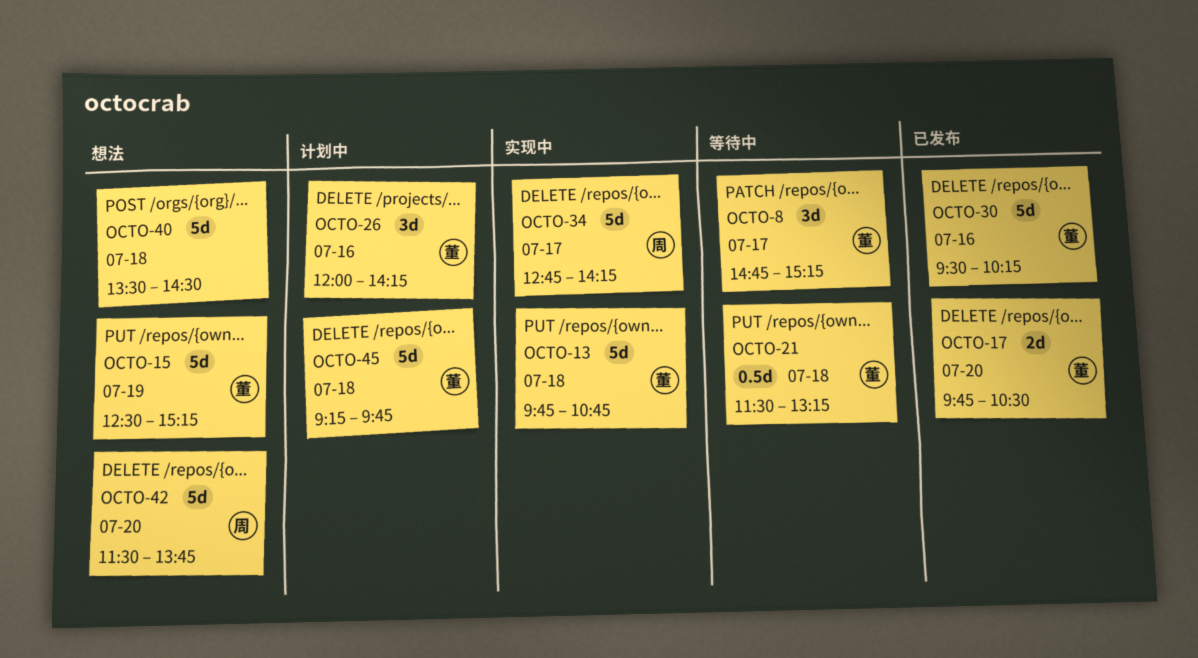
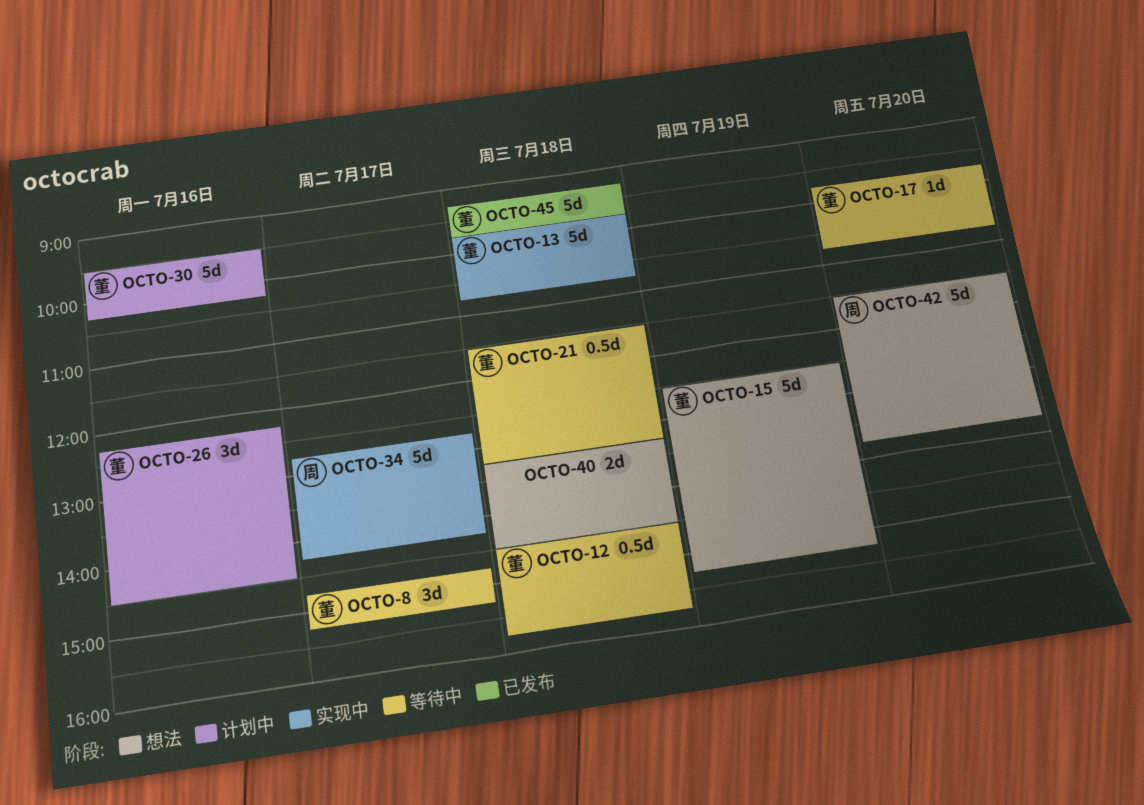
OCTO-12: none -> present
OCTO-17, status: 已发布 -> 等待中
OCTO-17, estimate: 2d -> 1d
OCTO-17, ends: 10:30 -> 10:45
OCTO-26, begins: 12:00 -> 12:15
OCTO-26, ends: 14:15 -> 14:30
OCTO-30, status: 已发布 -> 计划中
OCTO-40, estimate: 5d -> 2d
OCTO-40, begins: 13:30 -> 13:15
OCTO-45, status: 计划中 -> 已发布

